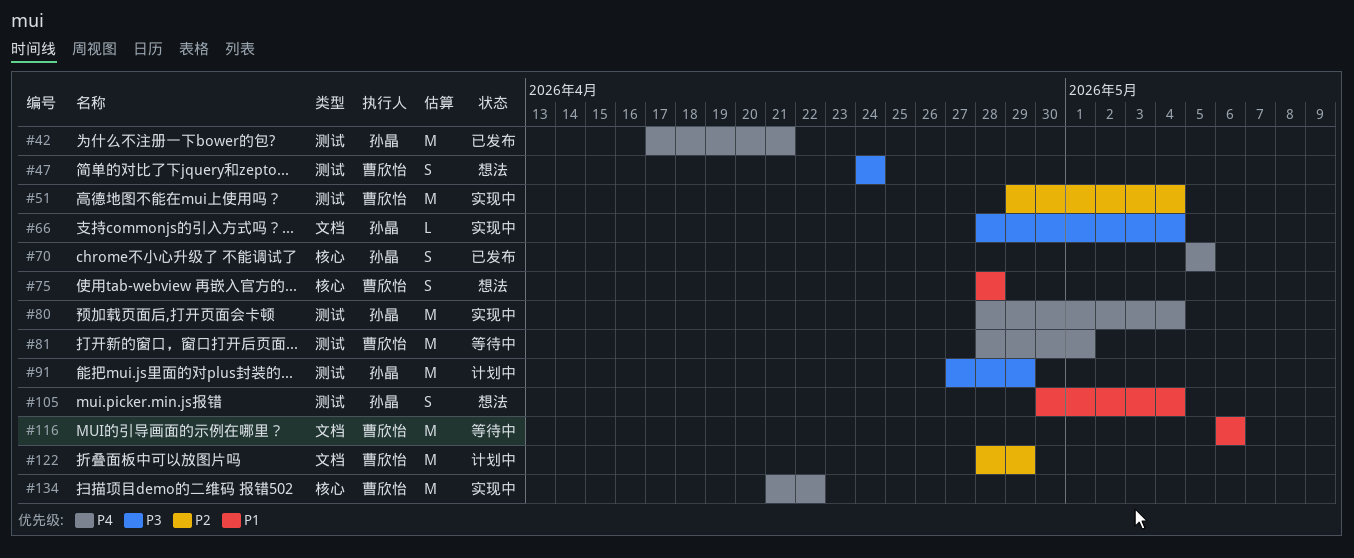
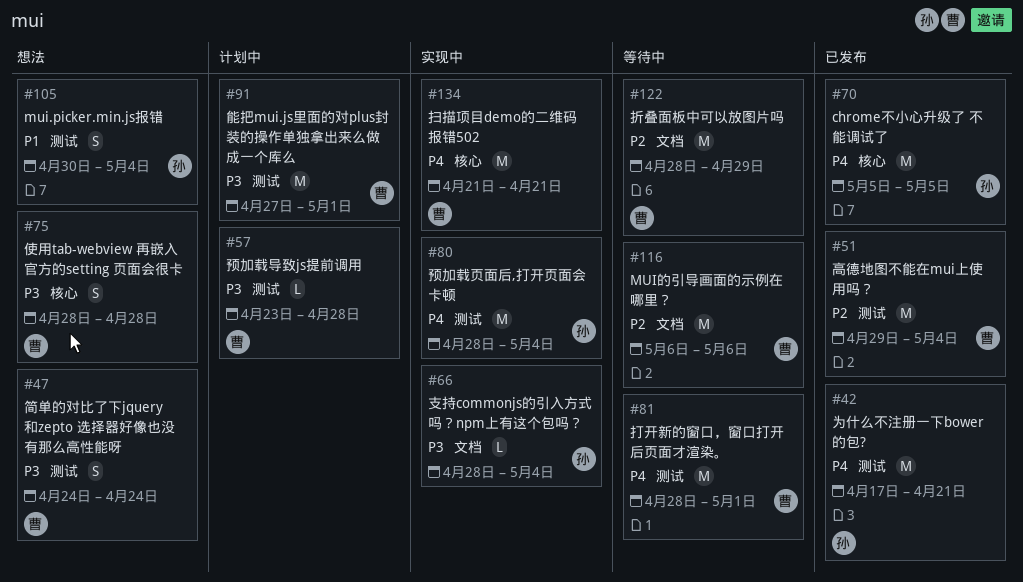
#51, status: 实现中 -> 已发布
#57: none -> present
#70, estimate: S -> M
#75, priority: P1 -> P3
#91, owner: 孙晶 -> 曹欣怡
#91, due: Apr 29 -> May 1
#116, priority: P1 -> P2
#122, status: 计划中 -> 等待中
#134, due: Apr 22 -> Apr 21

